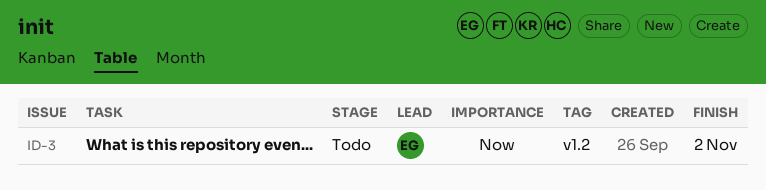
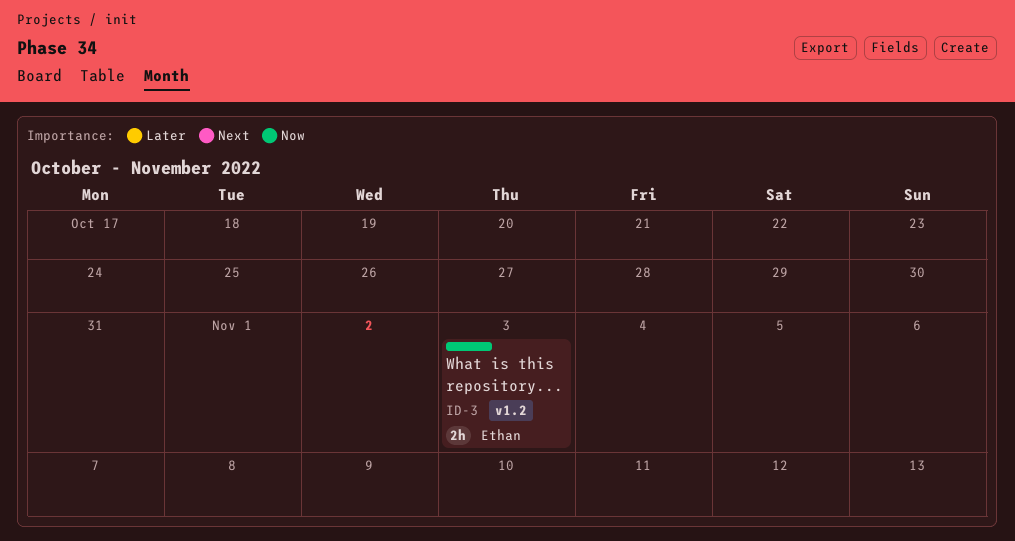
ID-3, due: Nov 2 -> Nov 3

